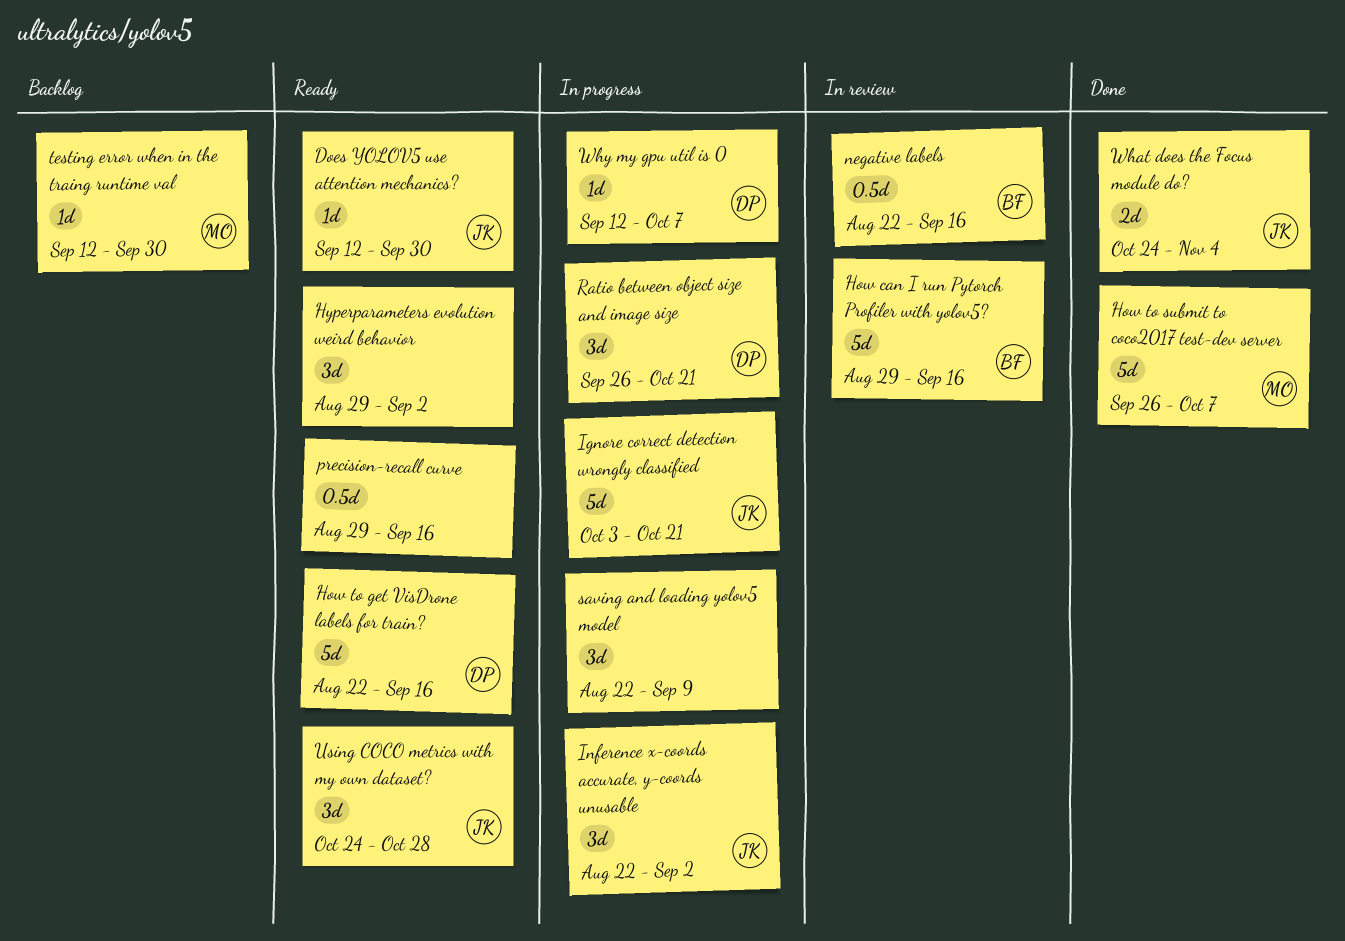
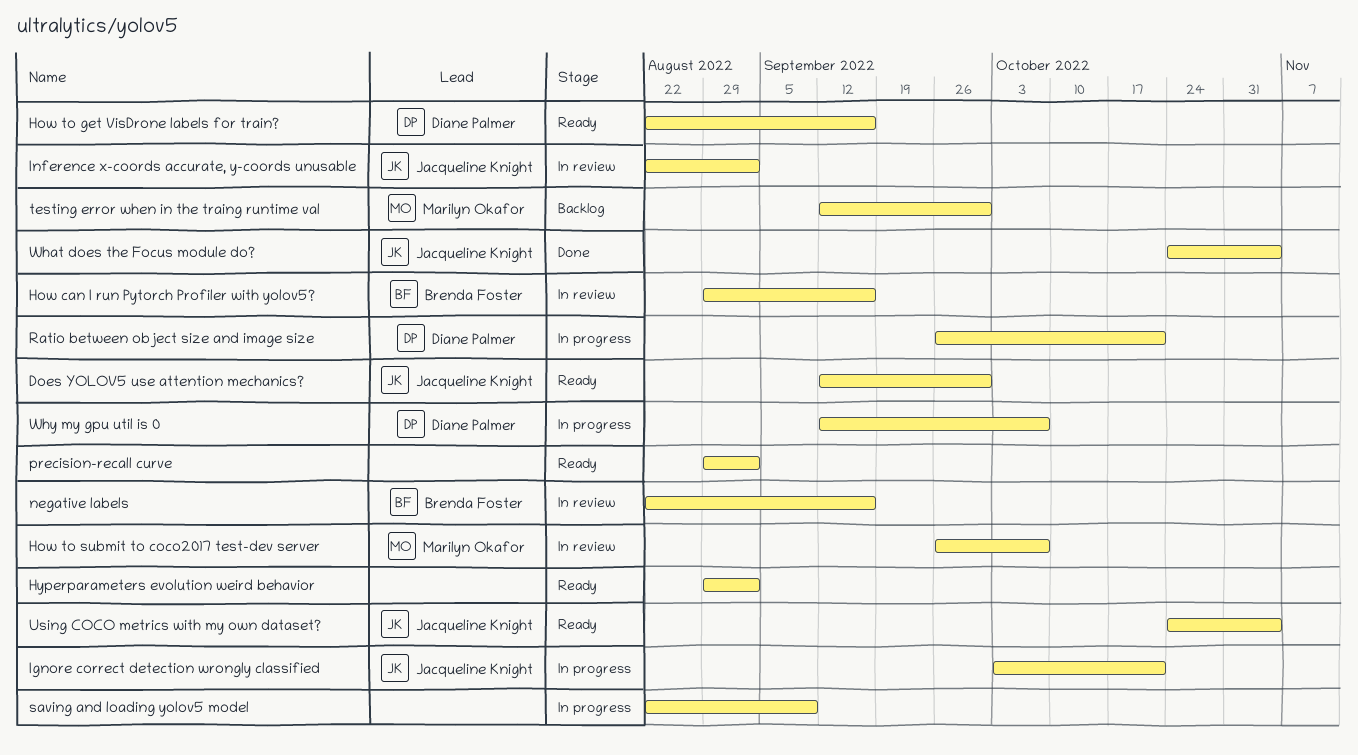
How to submit to coco2017 test-dev server, status: Done -> In review
Inference x-coords accurate, y-coords unusable, status: In progress -> In review
precision-recall curve, due: Sep 16 -> Sep 2
Using COCO metrics with my own dataset?, due: Oct 28 -> Nov 4

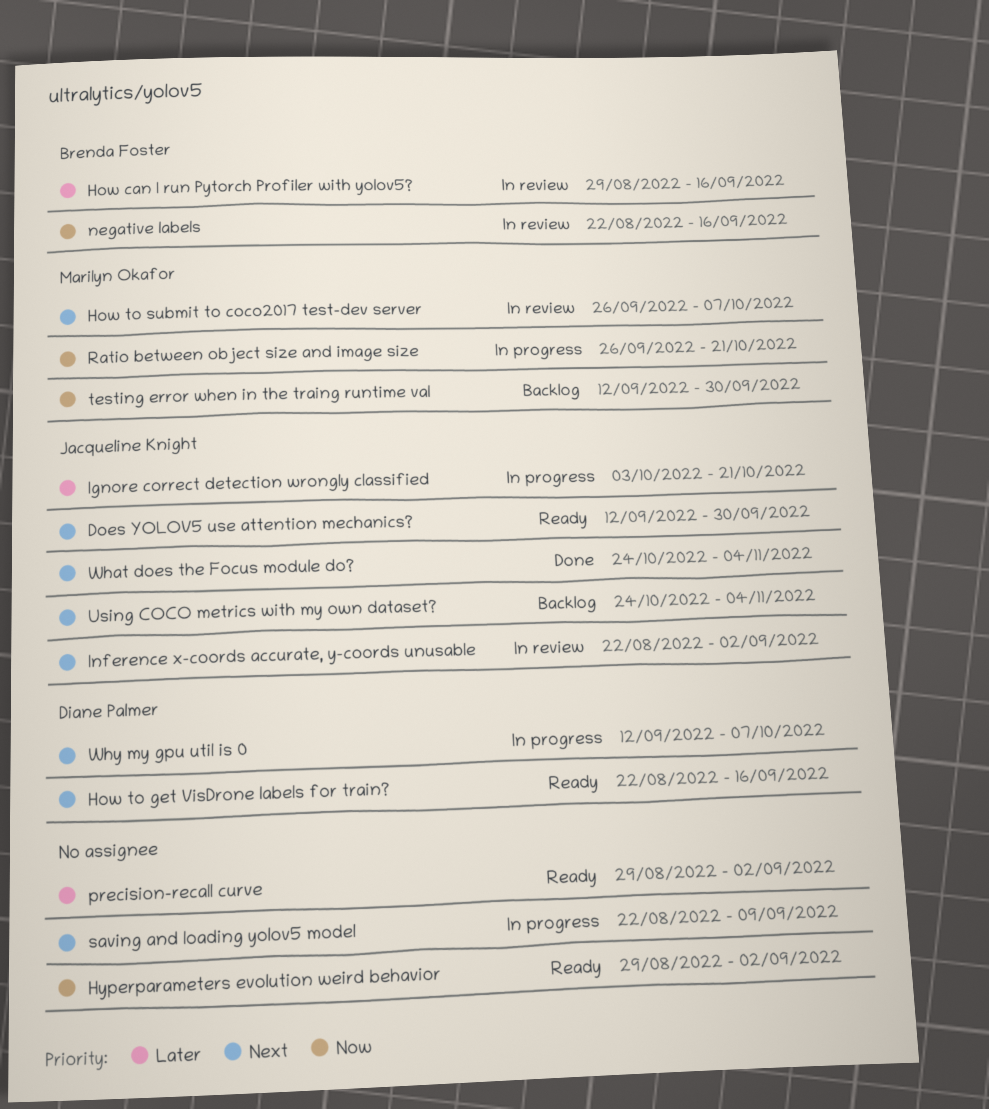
Ratio between object size and image size, owner: Diane Palmer -> Marilyn Okafor
Using COCO metrics with my own dataset?, status: Ready -> Backlog

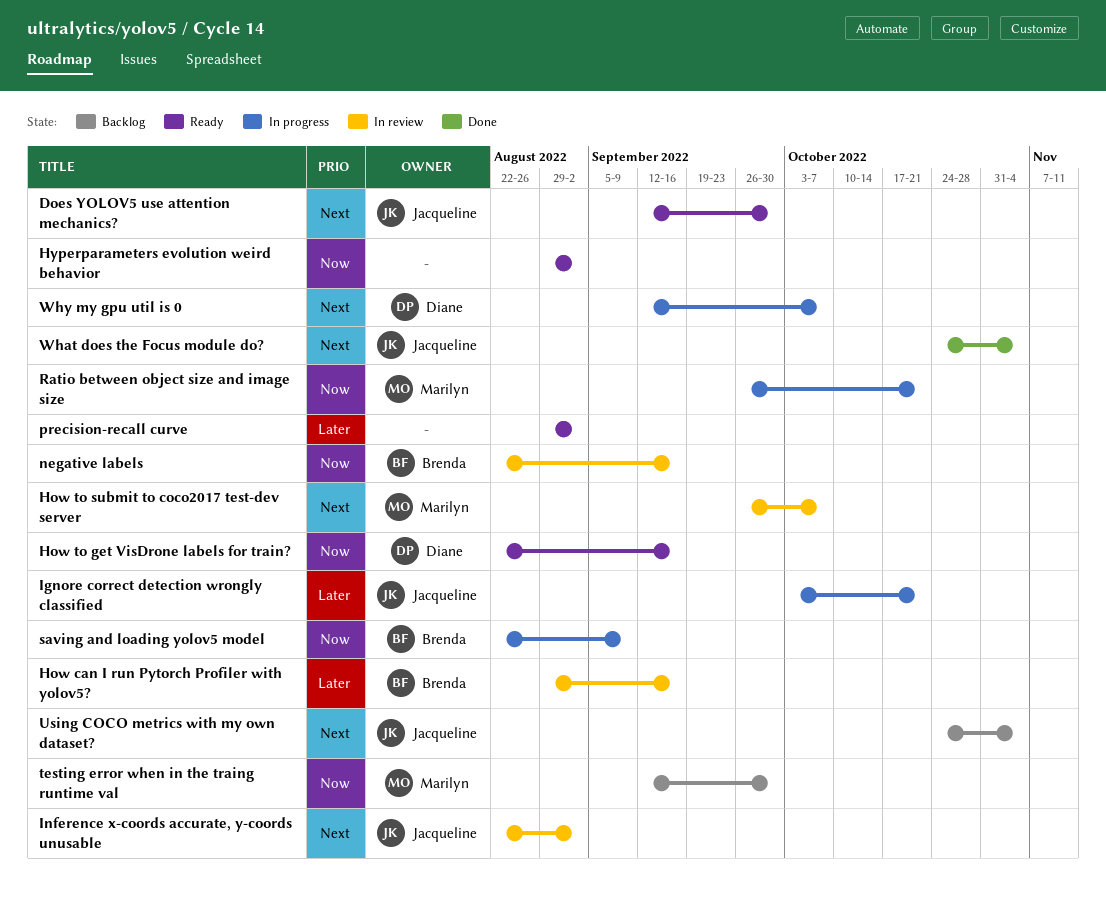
How to get VisDrone labels for train?, priority: Next -> Now
saving and loading yolov5 model, owner: none -> Brenda Foster
saving and loading yolov5 model, priority: Next -> Now

